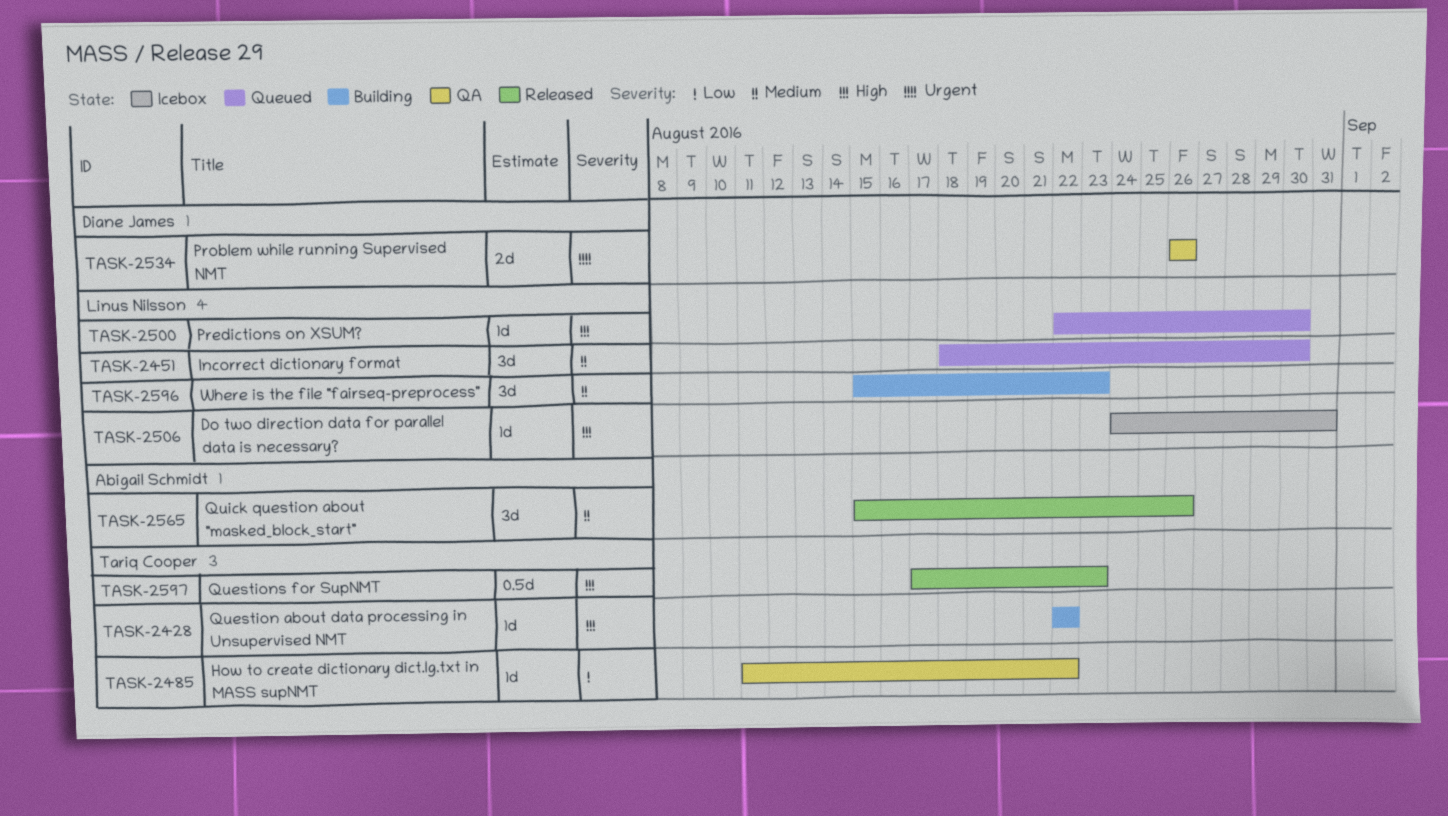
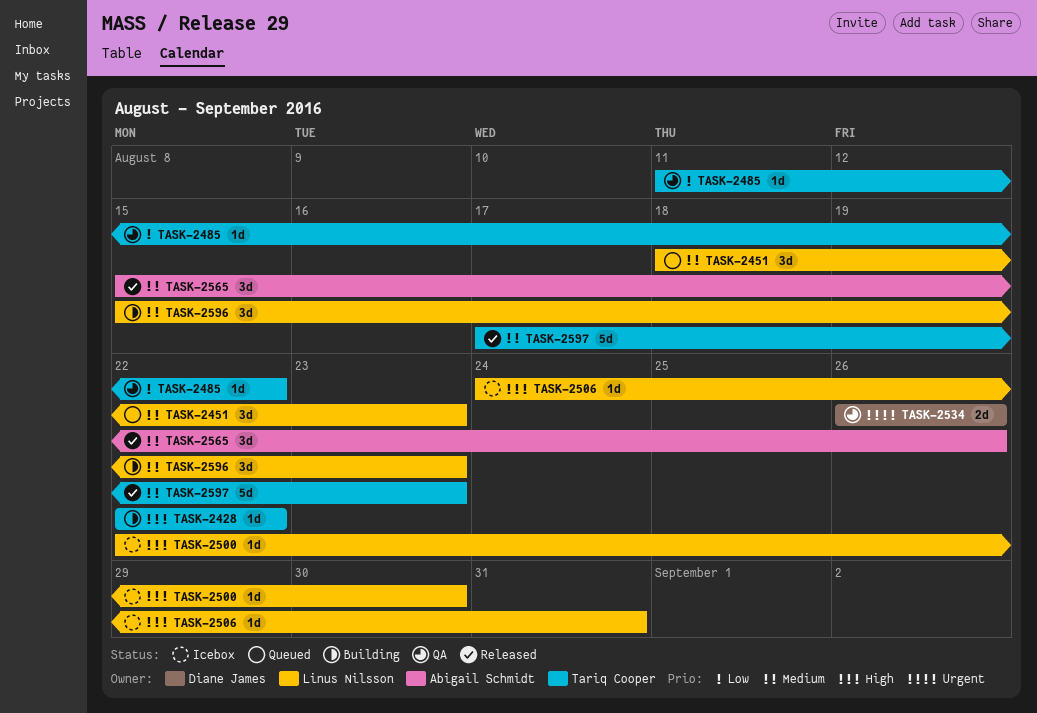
TASK-2451, due: Aug 30 -> Aug 23
TASK-2500, status: Queued -> Icebox
TASK-2597, priority: High -> Medium
TASK-2597, estimate: 0.5d -> 5d

